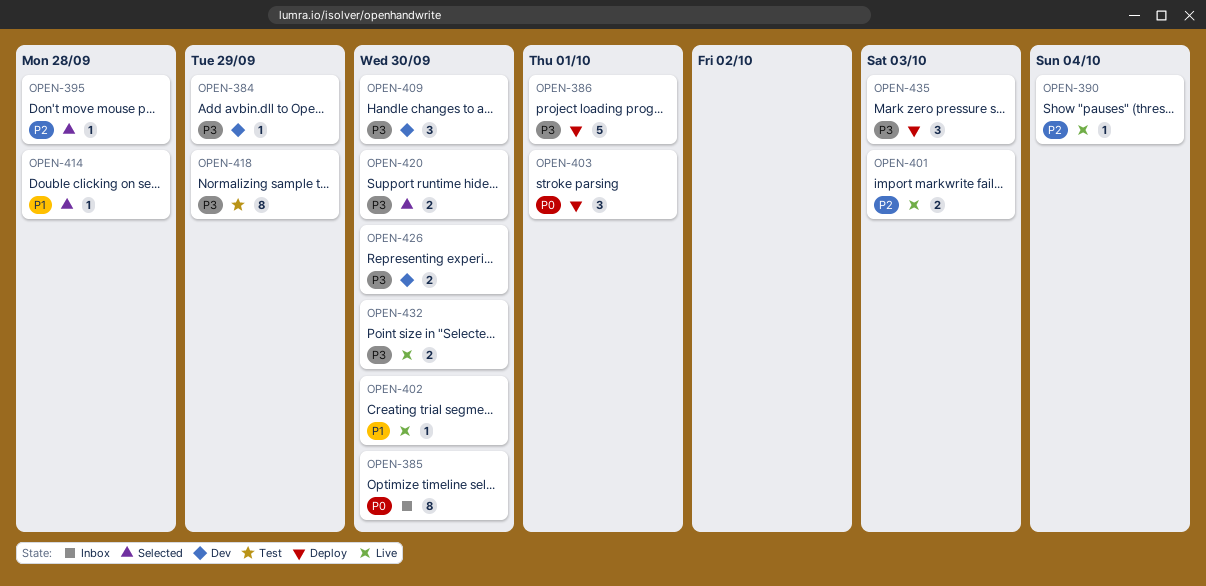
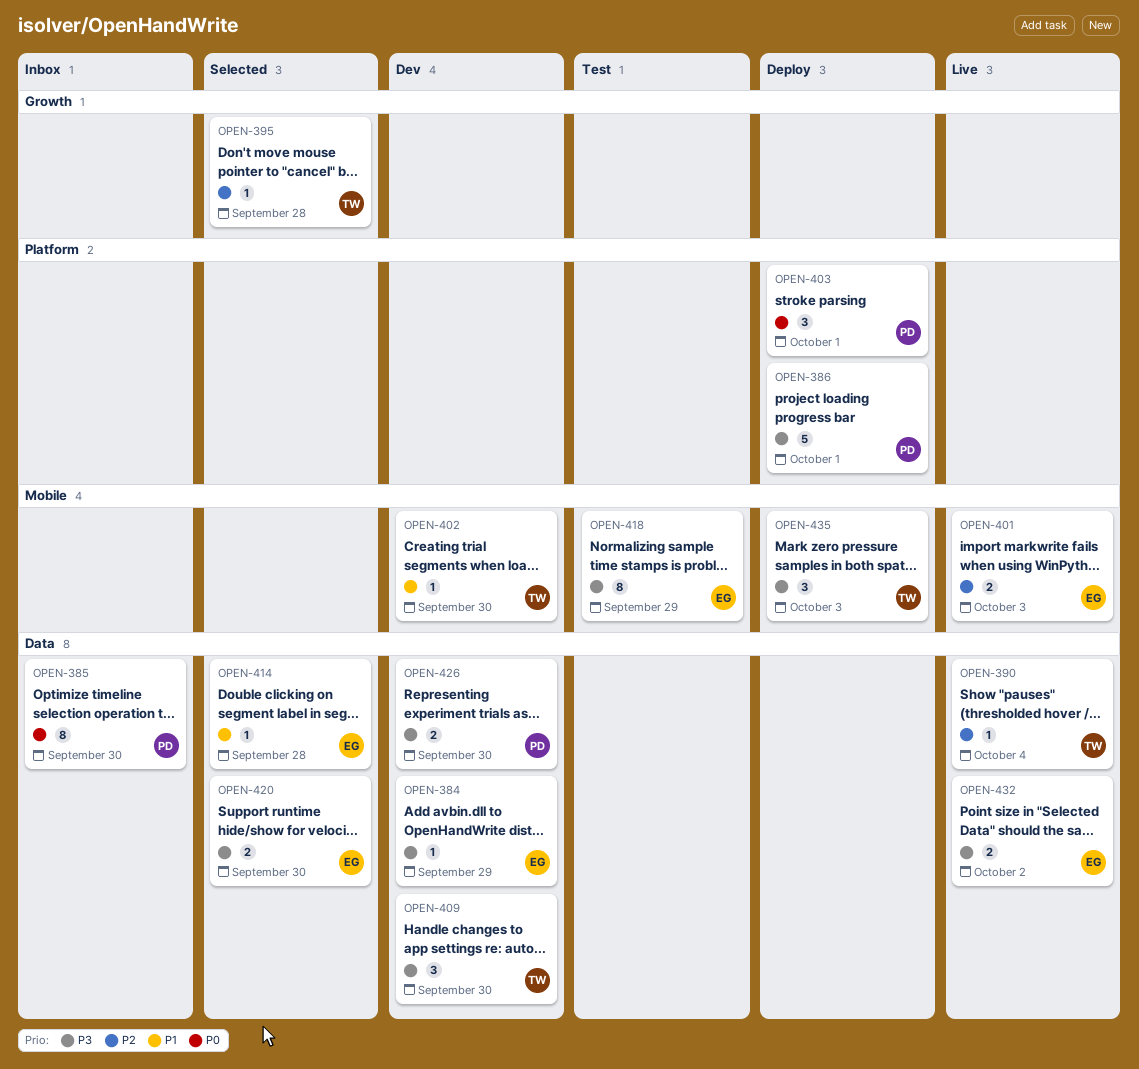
OPEN-402, status: Live -> Dev
OPEN-432, due: Sep 30 -> Oct 2

